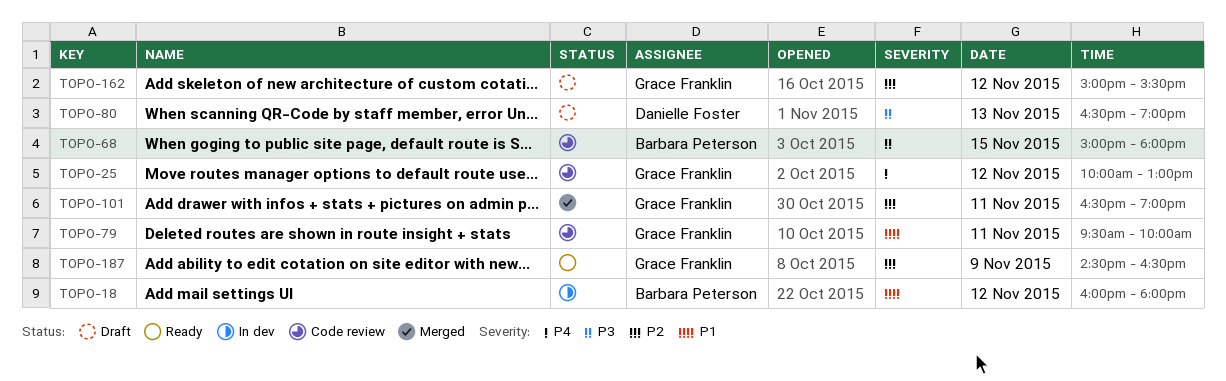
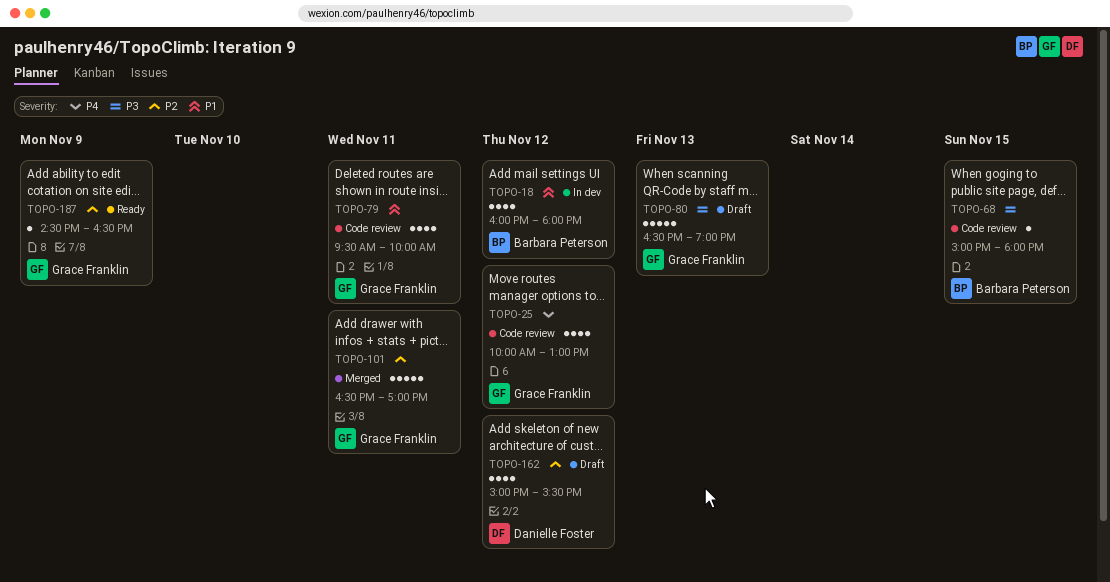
TOPO-80, owner: Danielle Foster -> Grace Franklin
TOPO-101, ends: 19:00 -> 17:00
TOPO-162, owner: Grace Franklin -> Danielle Foster

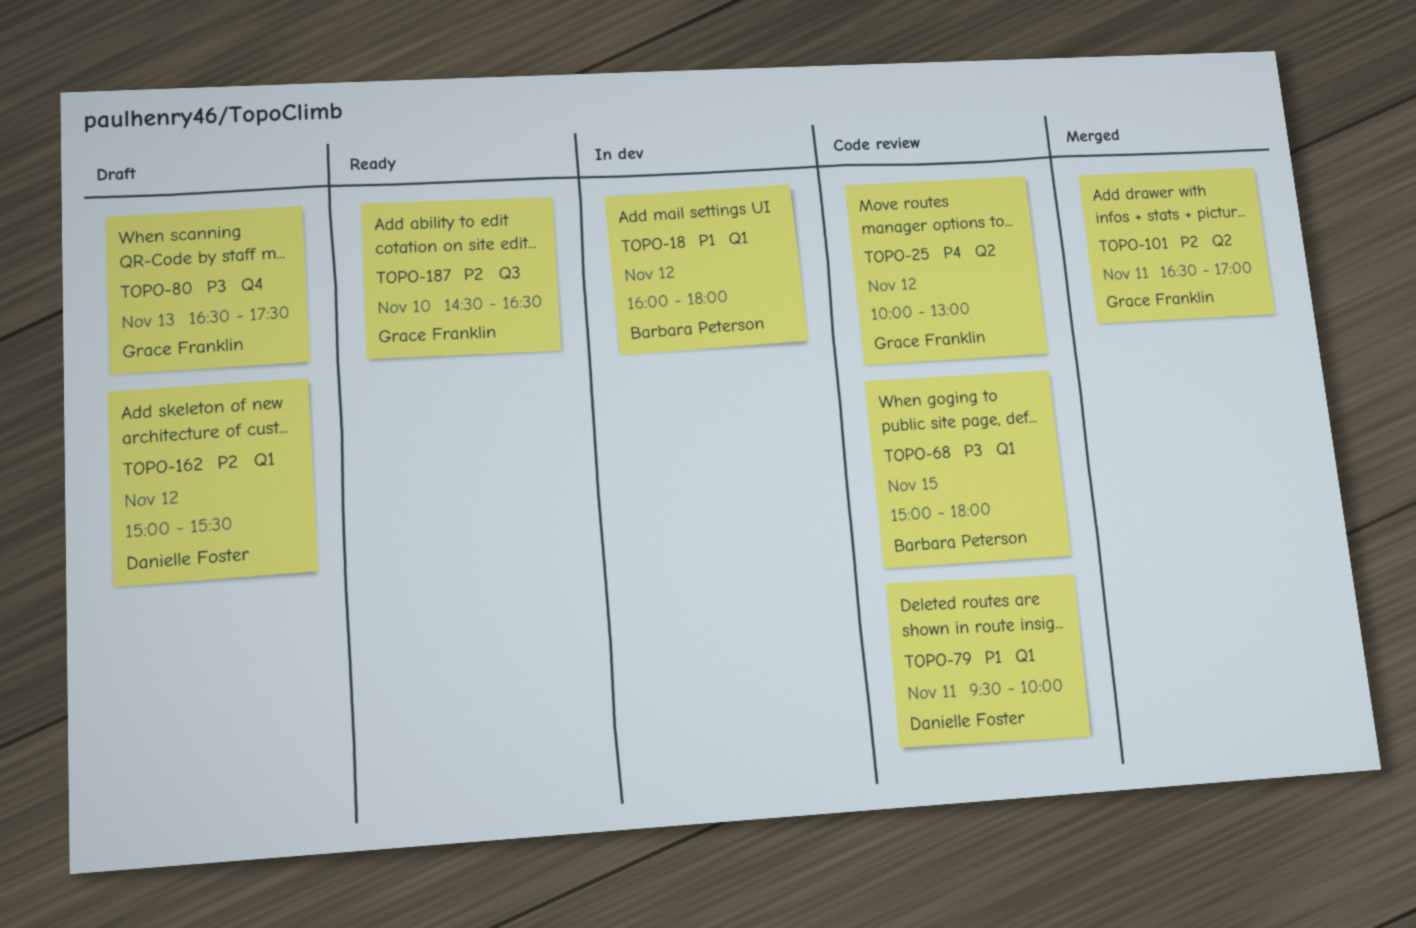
TOPO-79, owner: Grace Franklin -> Danielle Foster
TOPO-80, ends: 19:00 -> 17:30
TOPO-187, day: Nov 9 -> Nov 10

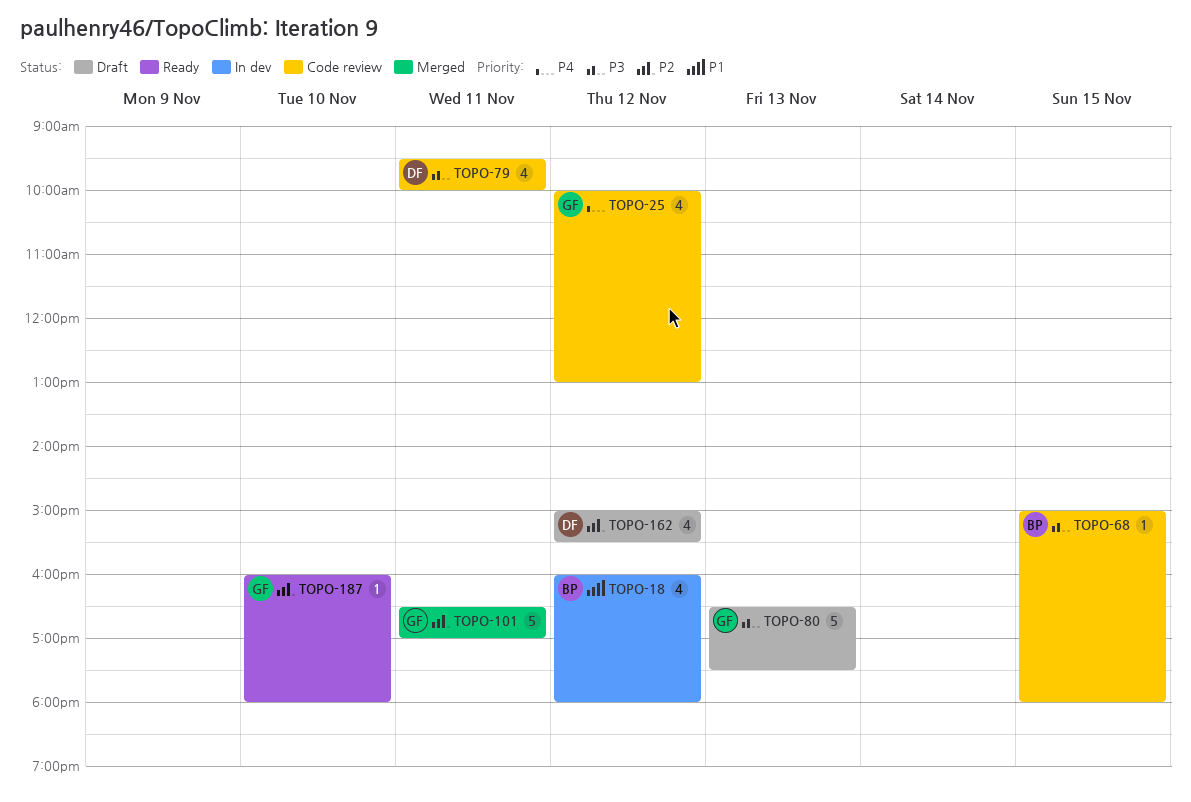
TOPO-79, priority: P1 -> P3
TOPO-187, begins: 14:30 -> 16:00
TOPO-187, ends: 16:30 -> 18:00

